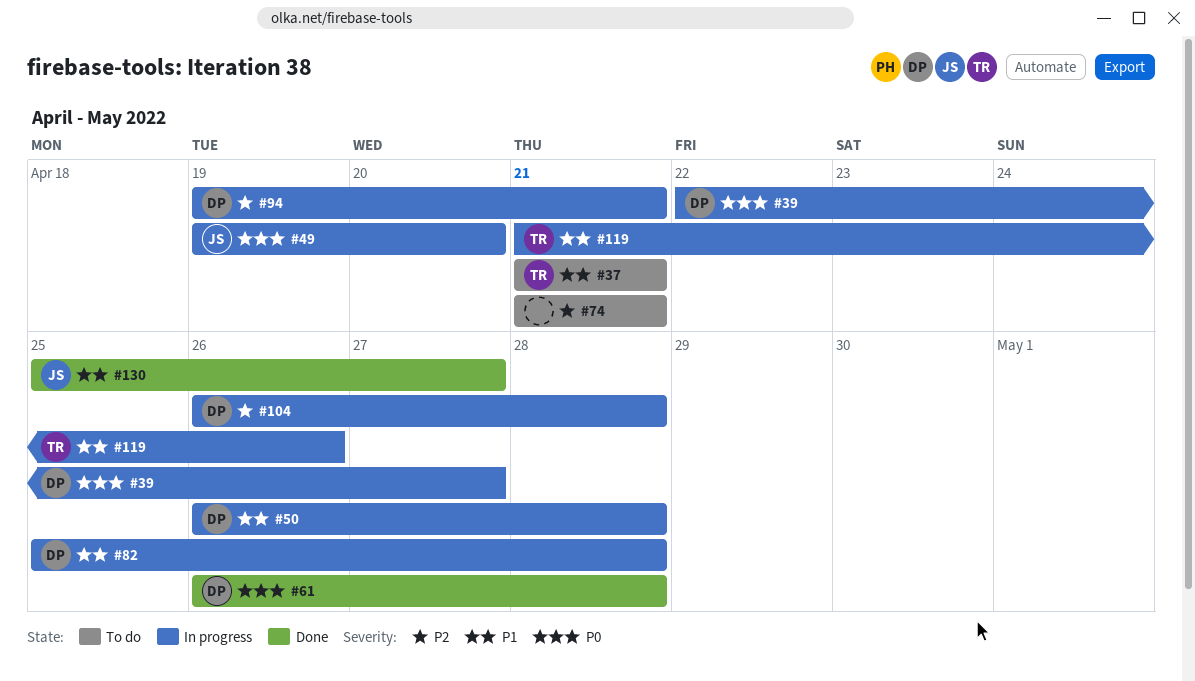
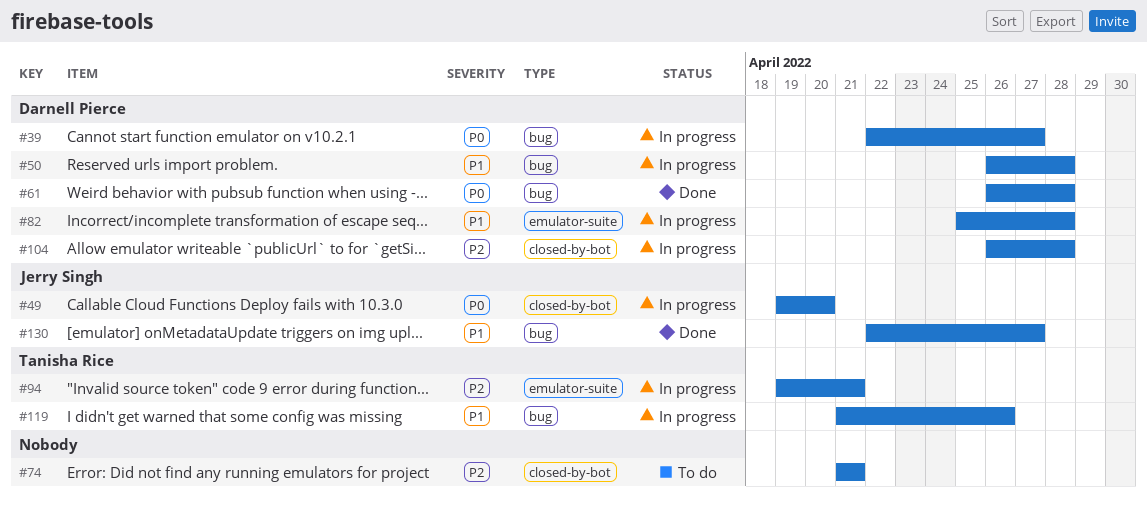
#37: present -> none
#94, owner: Darnell Pierce -> Tanisha Rice
#130, start: Apr 25 -> Apr 22

